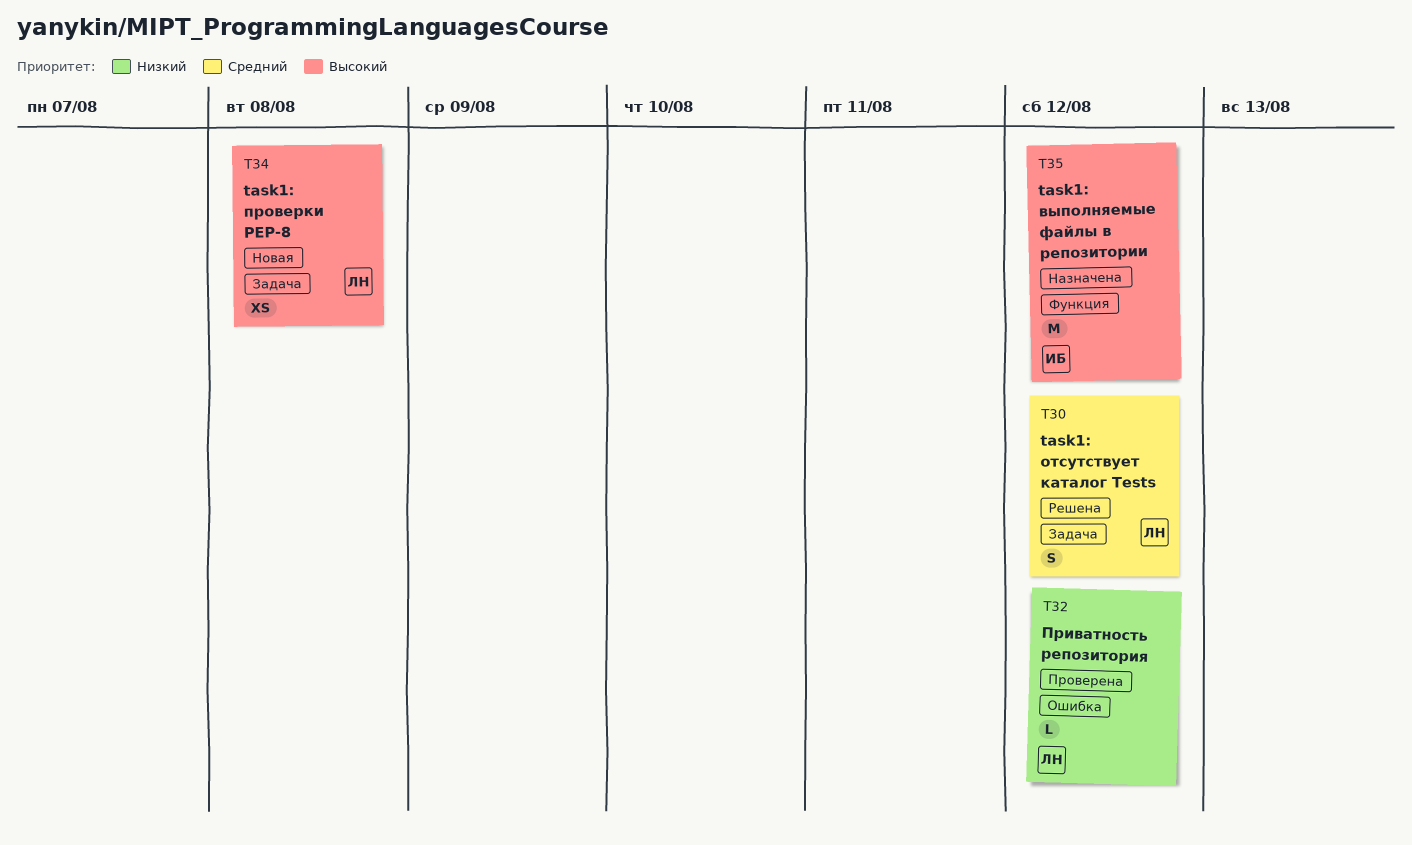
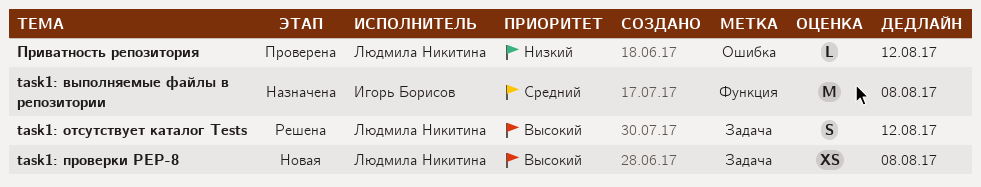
task1: выполняемые файлы в репозитории, priority: Высокий -> Средний
task1: выполняемые файлы в репозитории, due: Aug 12 -> Aug 8
task1: отсутствует каталог Tests, priority: Средний -> Высокий

